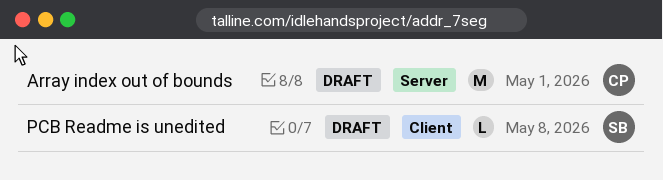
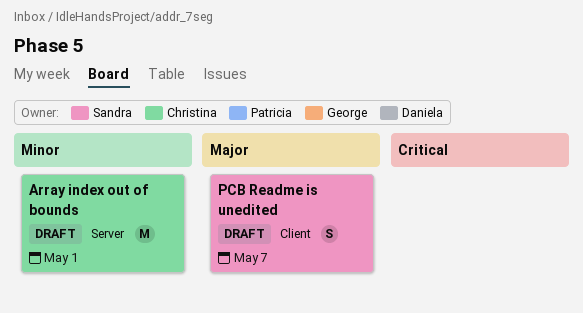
PCB Readme is unedited, estimate: L -> S
PCB Readme is unedited, due: May 8 -> May 7

